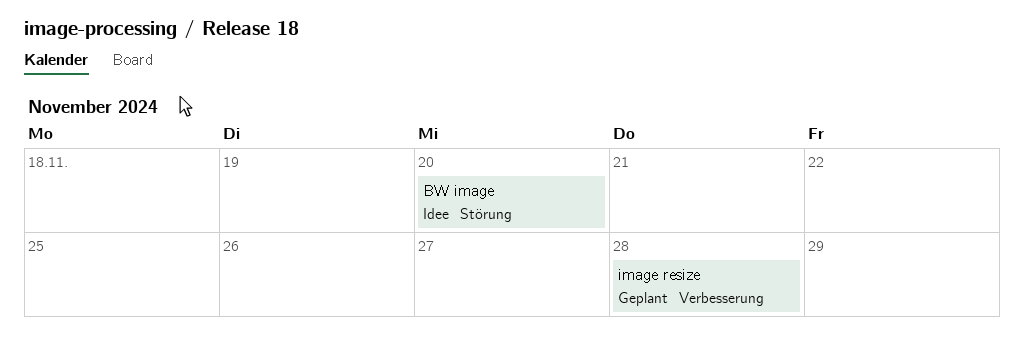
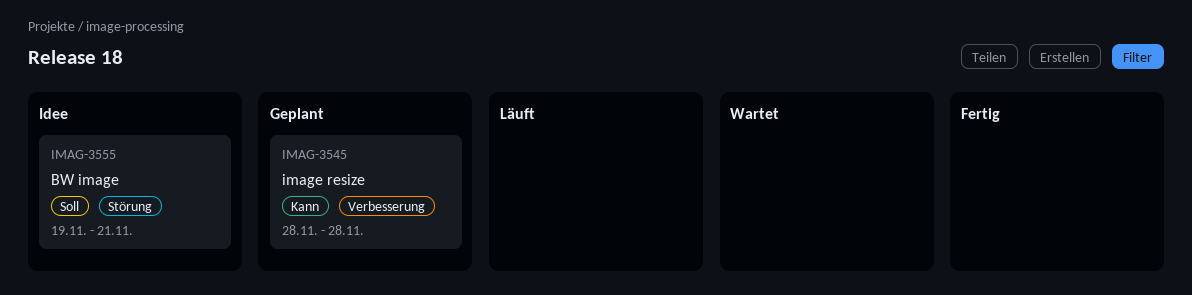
BW image, due: Nov 20 -> Nov 21

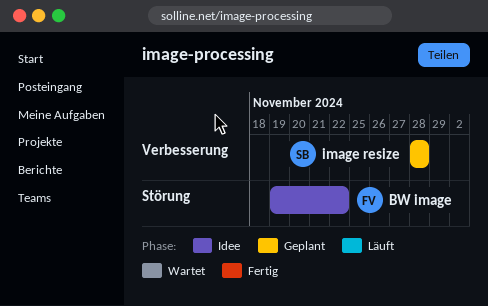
BW image, due: Nov 21 -> Nov 22

